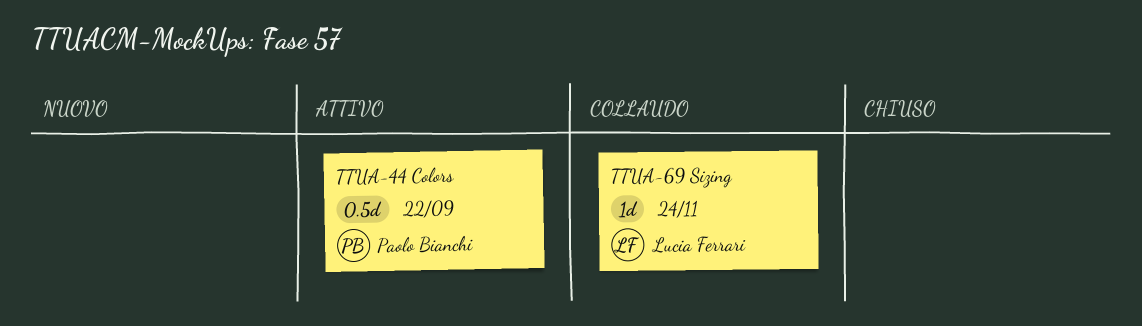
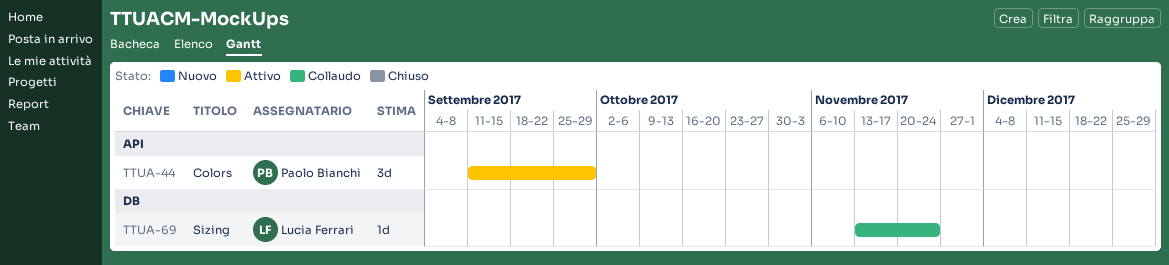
TTUA-44, estimate: 0.5d -> 3d
TTUA-44, due: Sep 22 -> Sep 29

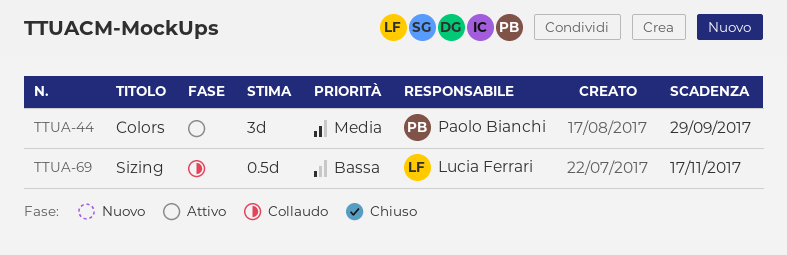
TTUA-69, estimate: 1d -> 0.5d
TTUA-69, due: Nov 24 -> Nov 17

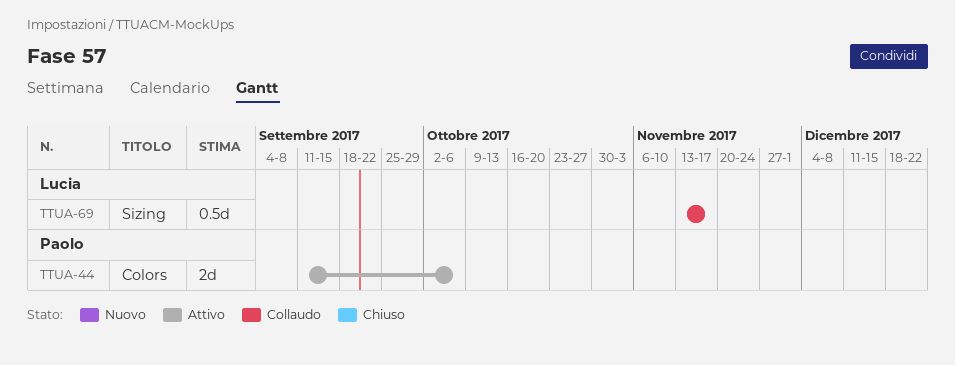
TTUA-44, estimate: 3d -> 2d
TTUA-44, due: Sep 29 -> Oct 6

